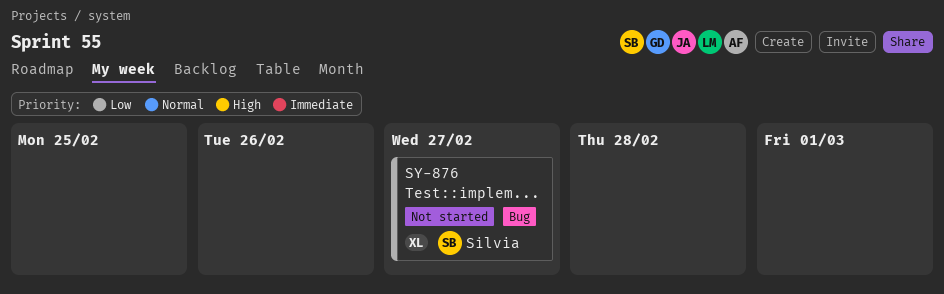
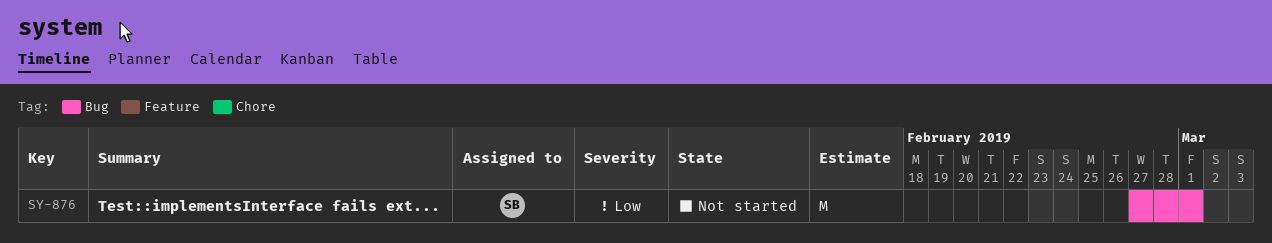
SY-876, estimate: XL -> M
SY-876, due: Feb 27 -> Mar 1

